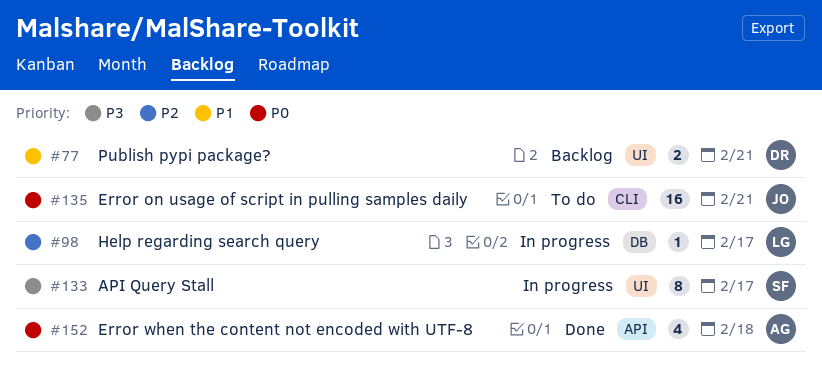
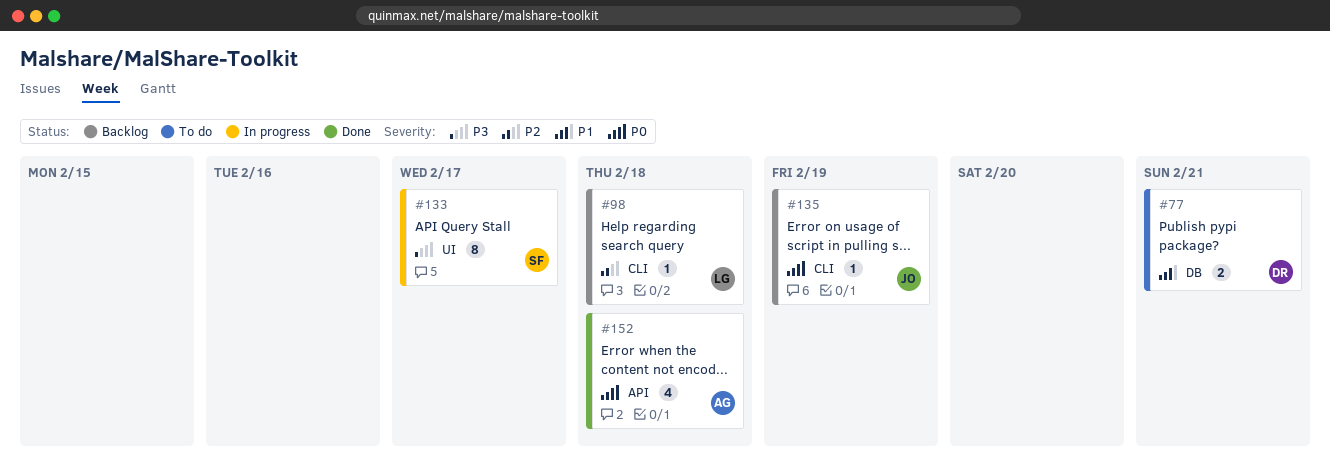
#77, status: Backlog -> To do
#77, label: UI -> DB
#98, status: In progress -> Backlog
#98, label: DB -> CLI
#98, due: Feb 17 -> Feb 18
#135, status: To do -> Backlog
#135, estimate: 16 -> 1
#135, due: Feb 21 -> Feb 19

